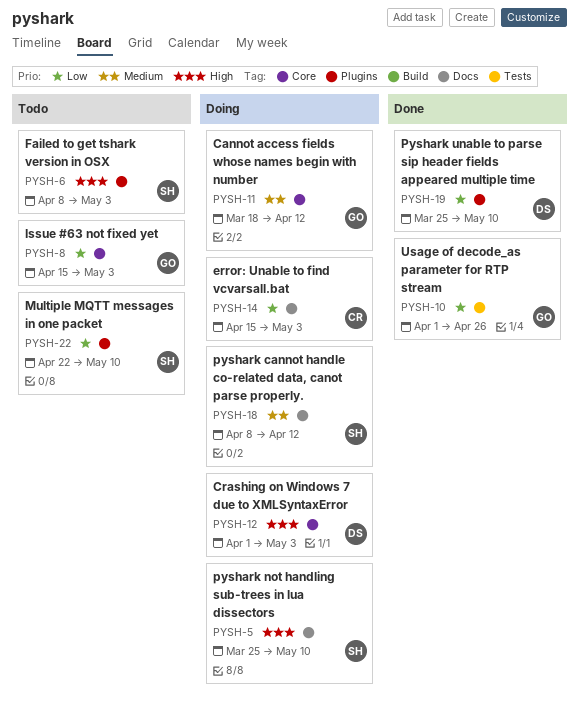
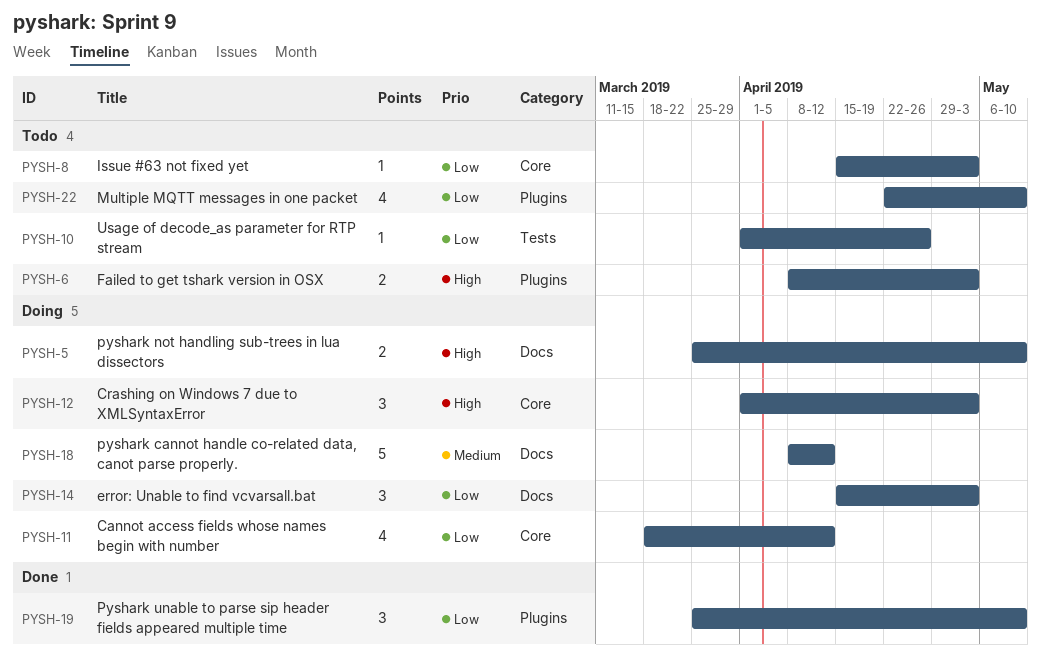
PYSH-10, status: Done -> Todo
PYSH-11, priority: Medium -> Low

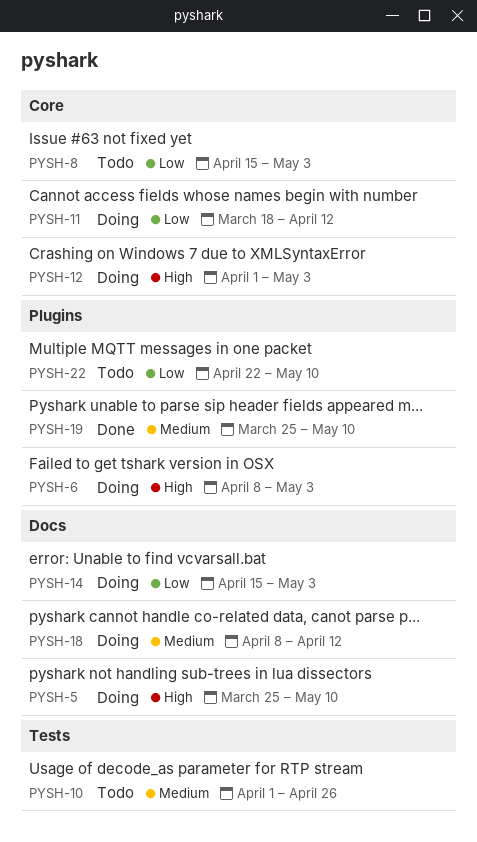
PYSH-6, status: Todo -> Doing
PYSH-10, priority: Low -> Medium
PYSH-19, priority: Low -> Medium

